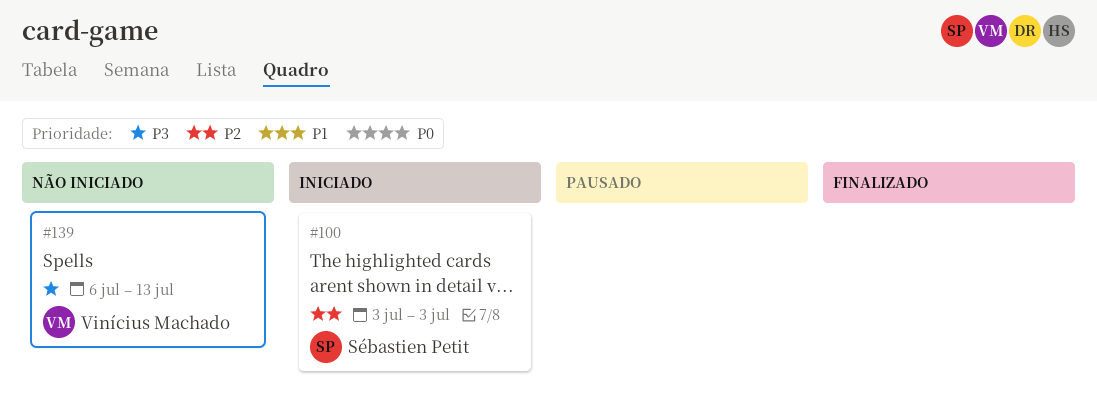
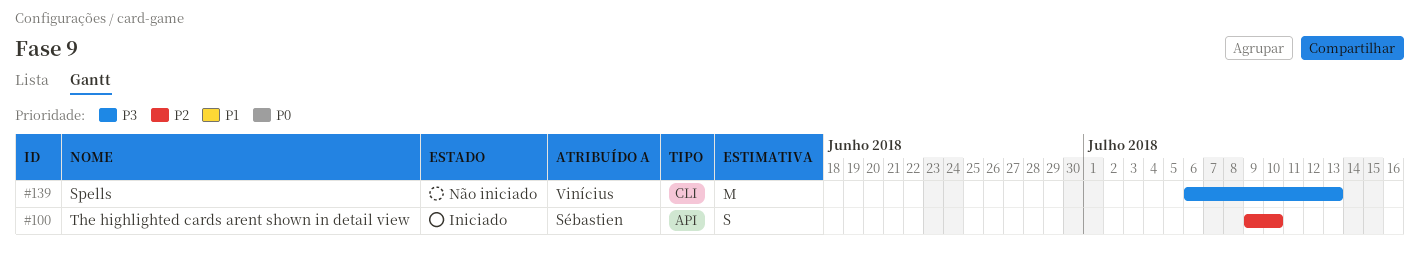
#100, start: Jul 3 -> Jul 9
#100, due: Jul 3 -> Jul 10

